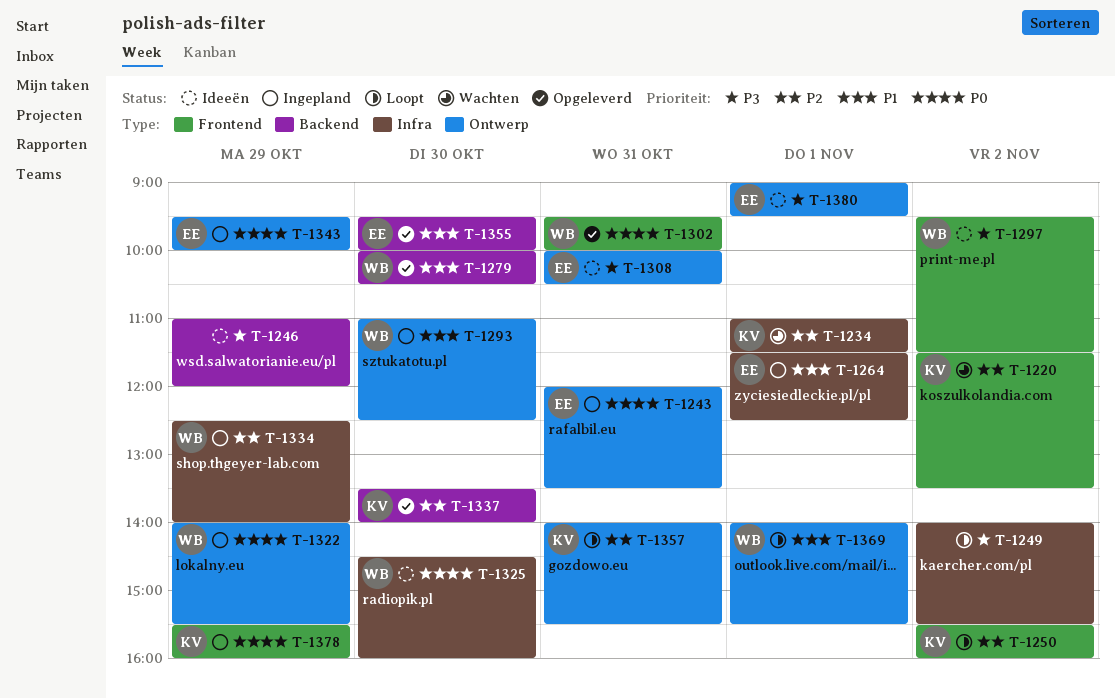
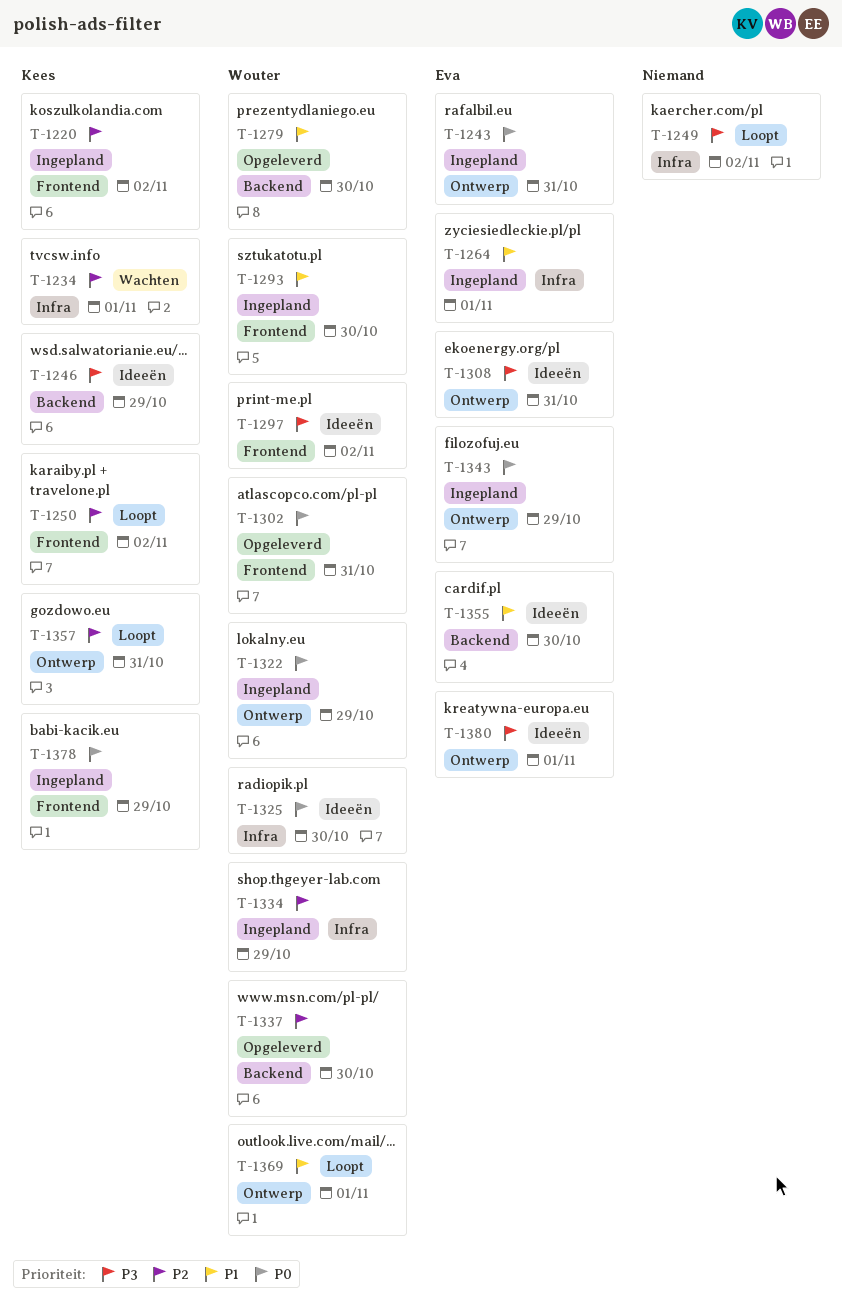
T-1220, status: Wachten -> Ingepland
T-1246, owner: none -> Kees
T-1293, label: Ontwerp -> Frontend
T-1337, owner: Kees -> Wouter
T-1355, status: Opgeleverd -> Ideeën

